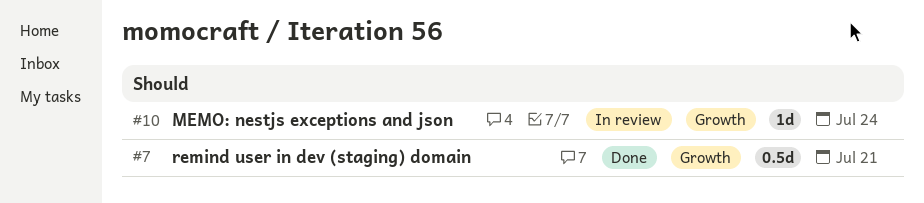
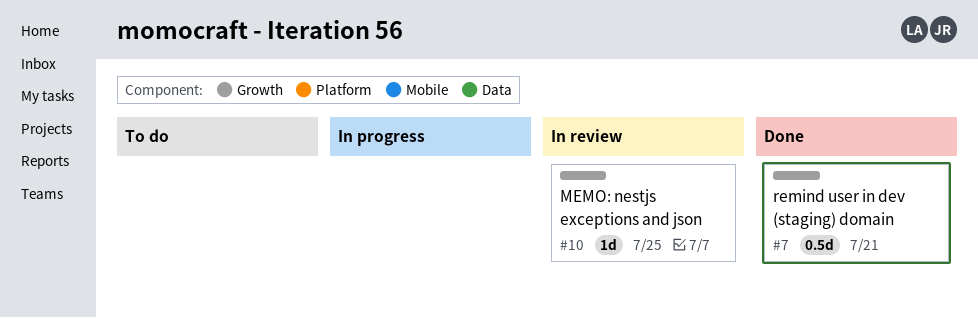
#10, due: Jul 24 -> Jul 25

